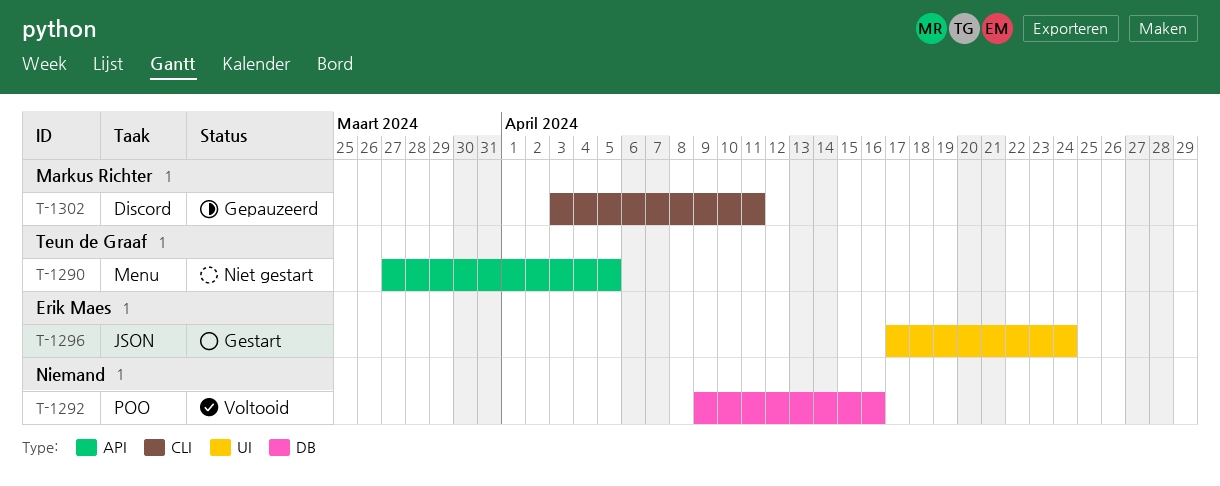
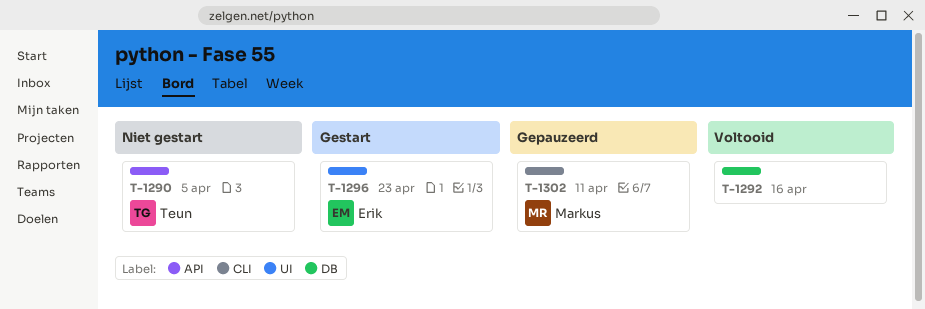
T-1296, due: Apr 24 -> Apr 23

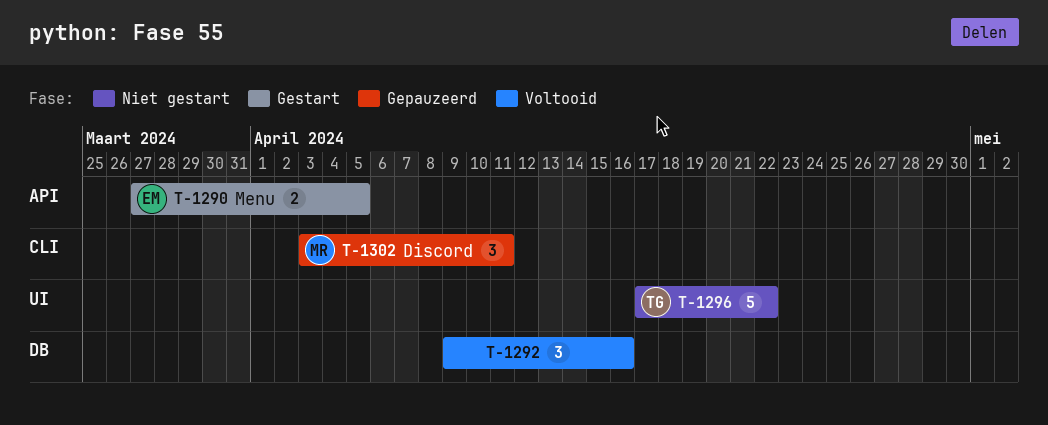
T-1290, status: Niet gestart -> Gestart
T-1290, owner: Teun -> Erik
T-1296, status: Gestart -> Niet gestart
T-1296, owner: Erik -> Teun
T-1296, due: Apr 23 -> Apr 22

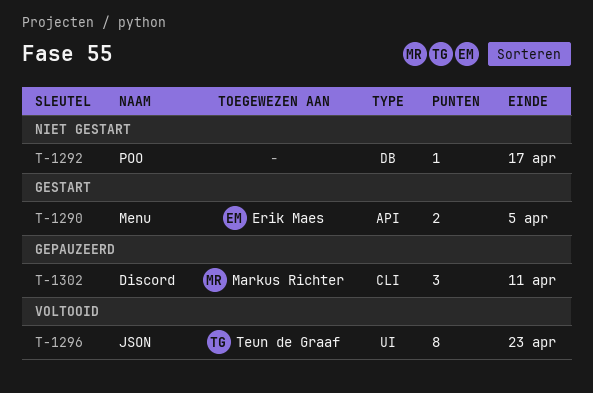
T-1292, status: Voltooid -> Niet gestart
T-1292, estimate: 3 -> 1
T-1292, due: Apr 16 -> Apr 17
T-1296, status: Niet gestart -> Voltooid
T-1296, estimate: 5 -> 8
T-1296, due: Apr 22 -> Apr 23

